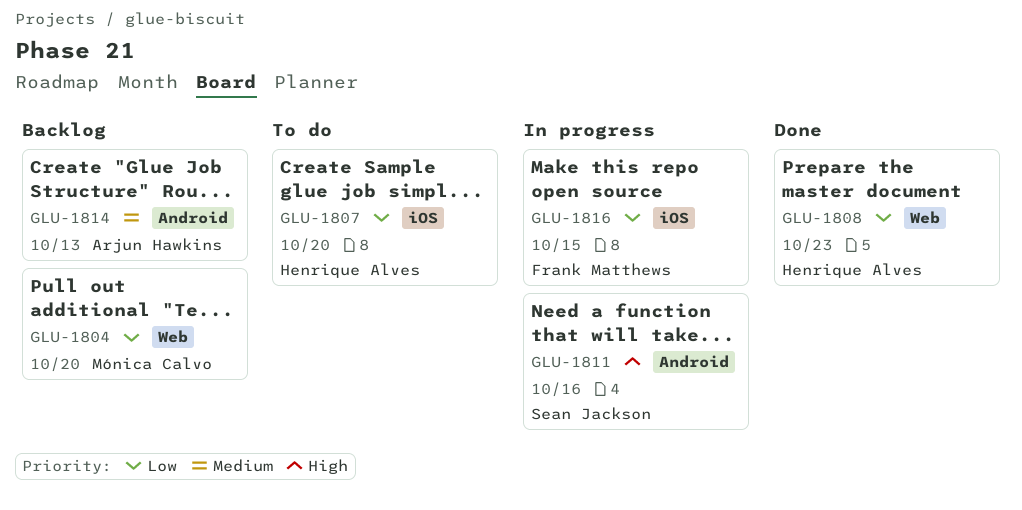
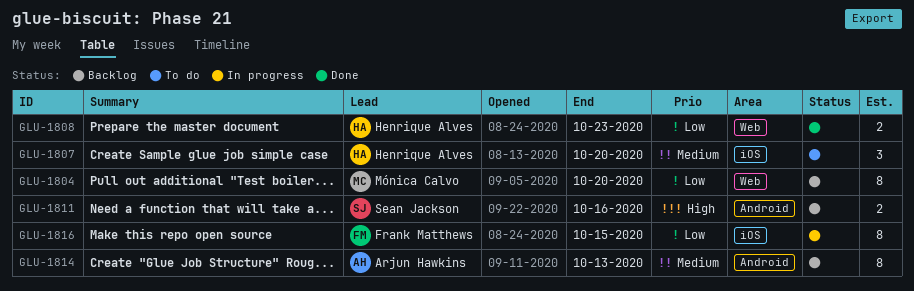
GLU-1807, priority: Low -> Medium
GLU-1811, status: In progress -> Backlog

